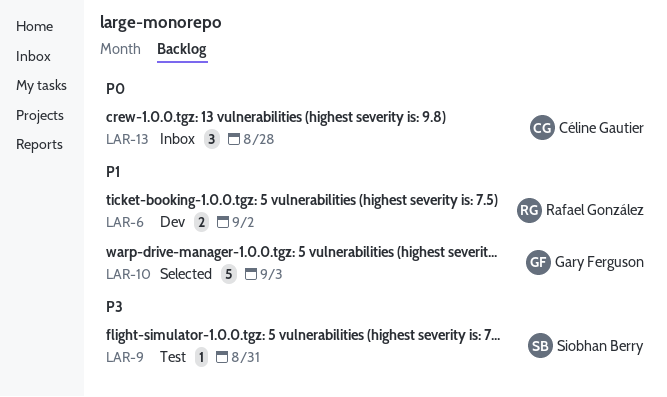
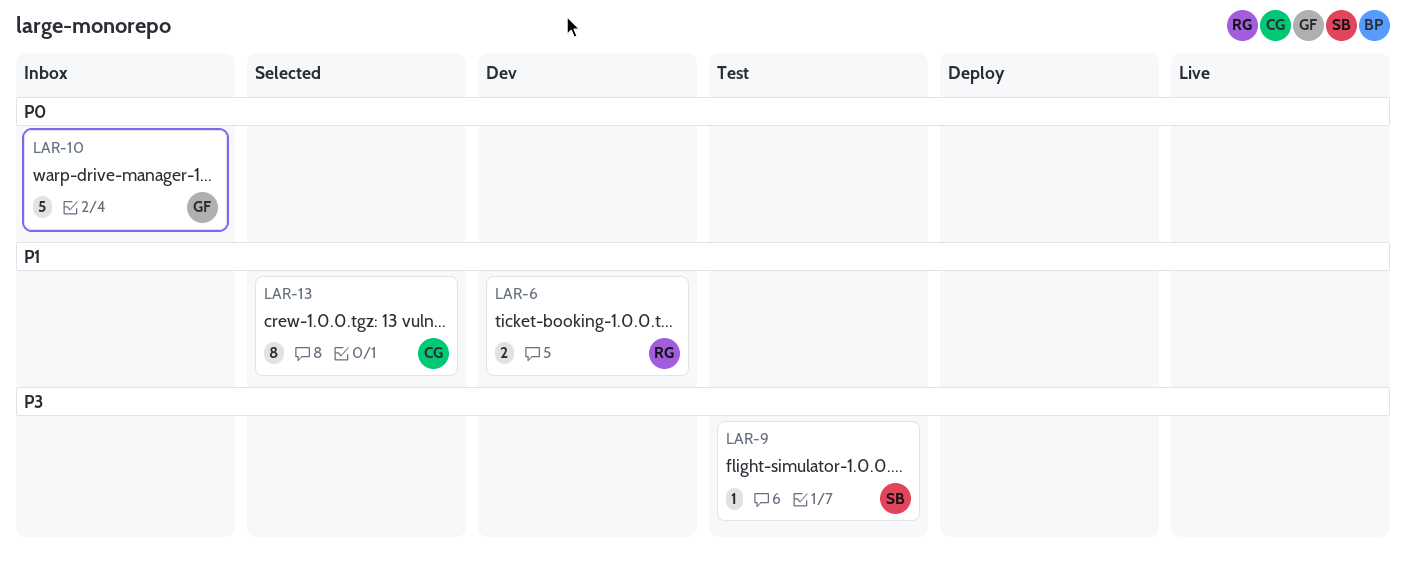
LAR-10, status: Selected -> Inbox
LAR-10, priority: P1 -> P0
LAR-13, status: Inbox -> Selected
LAR-13, priority: P0 -> P1
LAR-13, estimate: 3 -> 8

